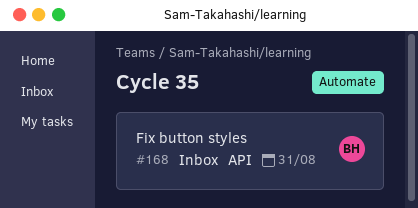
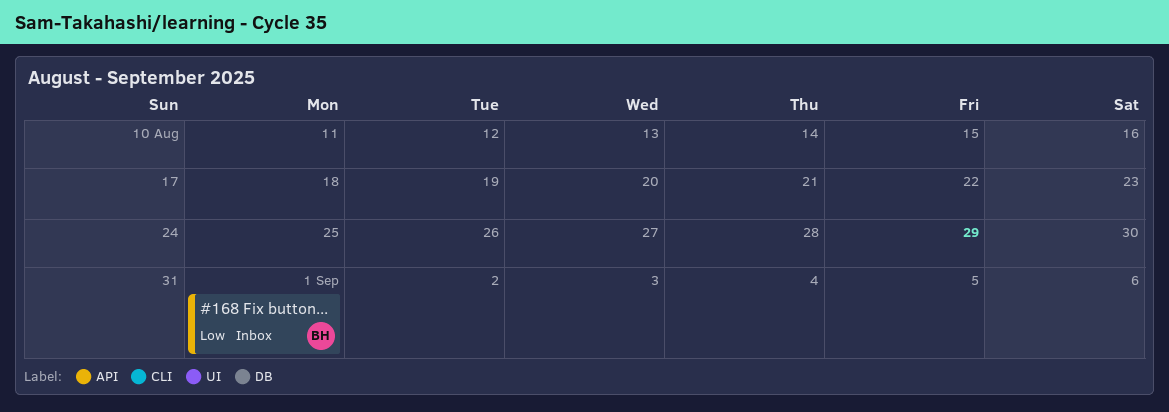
#168, due: Aug 31 -> Sep 1

